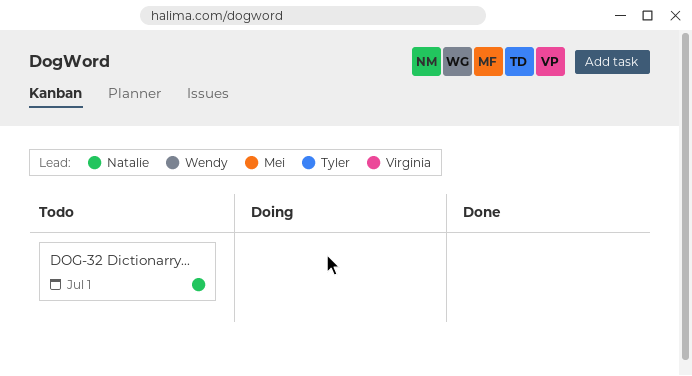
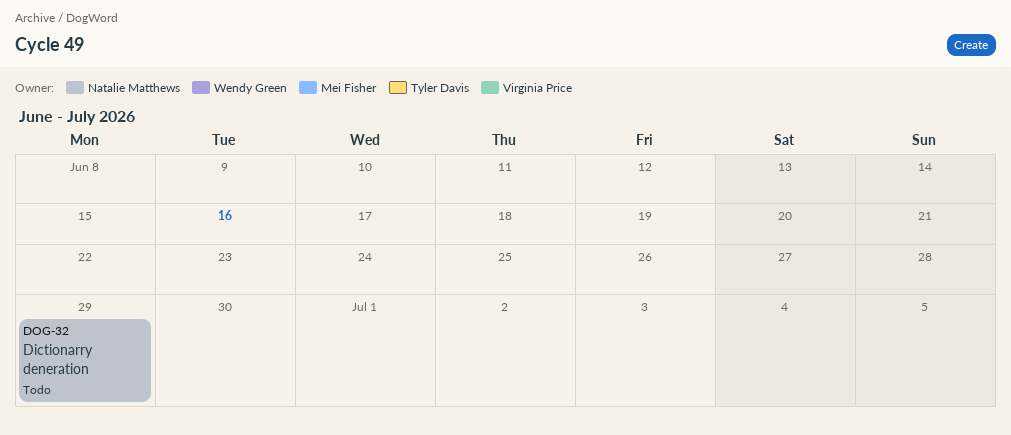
DOG-32, due: Jul 1 -> Jun 29

